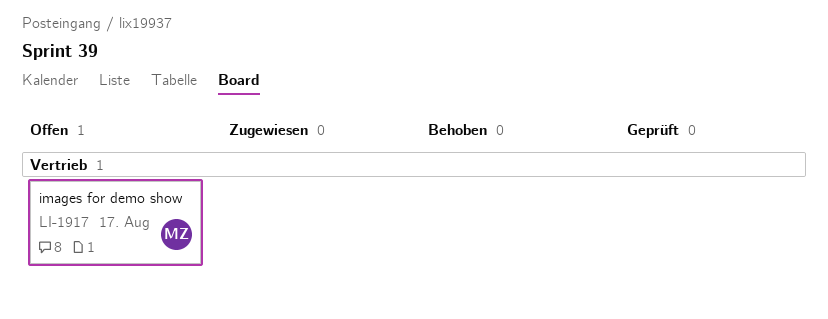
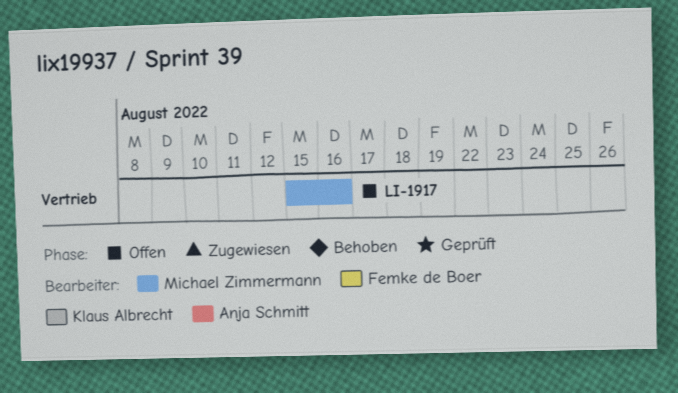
LI-1917, due: Aug 17 -> Aug 16

